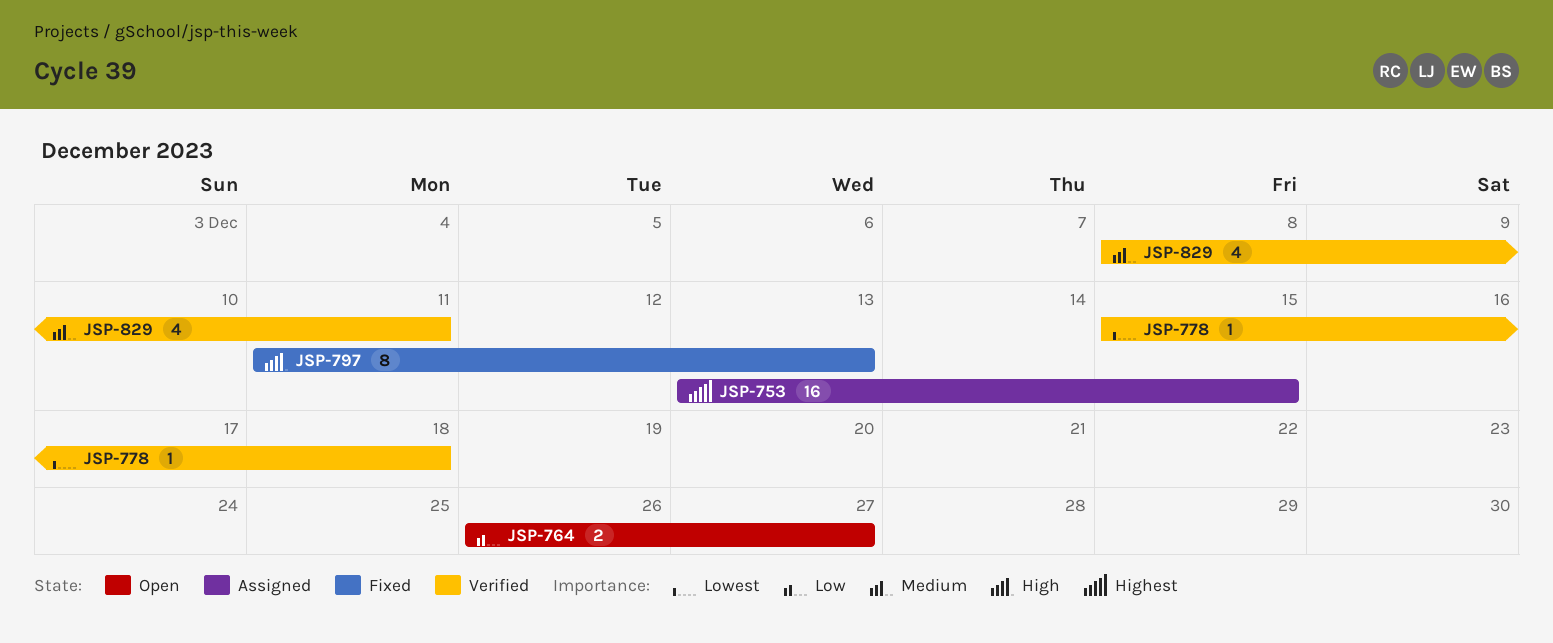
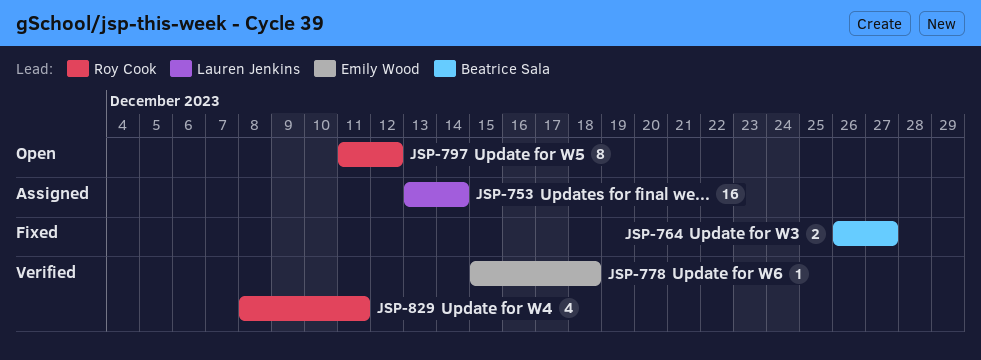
JSP-753, due: Dec 15 -> Dec 14
JSP-764, status: Open -> Fixed
JSP-797, status: Fixed -> Open
JSP-797, due: Dec 13 -> Dec 12

